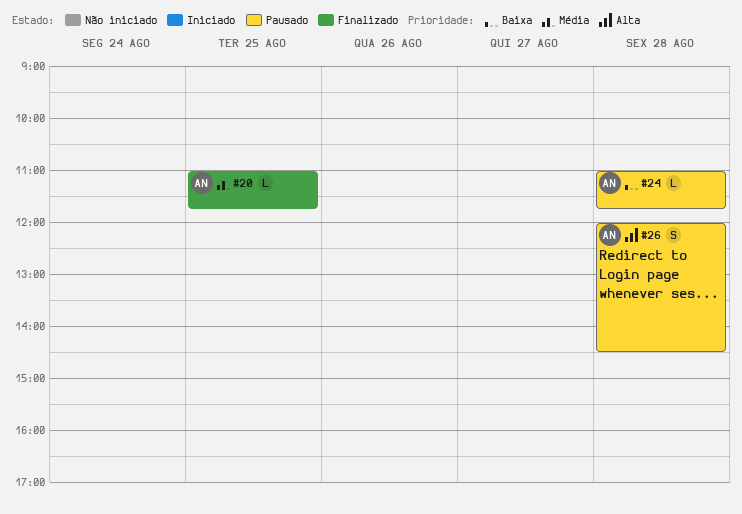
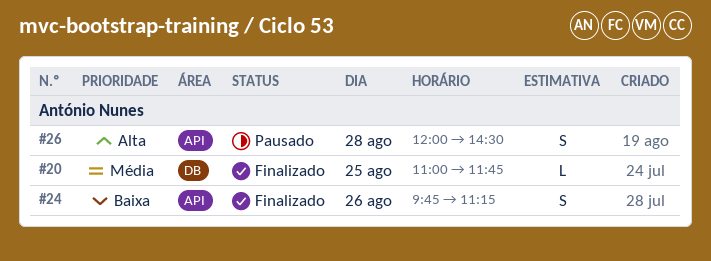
#24, status: Pausado -> Finalizado
#24, estimate: L -> S
#24, day: Aug 28 -> Aug 26
#24, begins: 11:00 -> 09:45
#24, ends: 11:45 -> 11:15

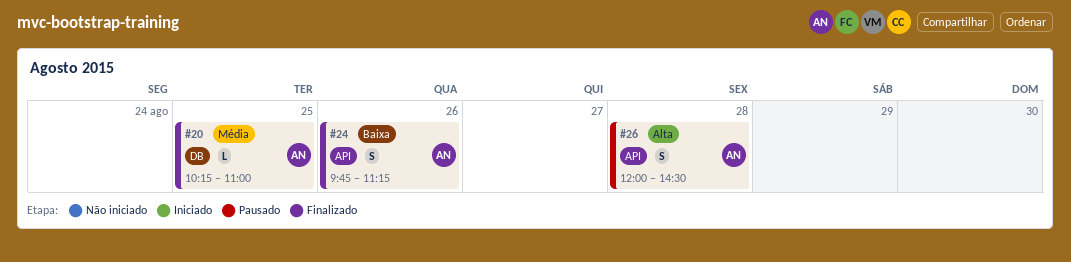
#20, begins: 11:00 -> 10:15
#20, ends: 11:45 -> 11:00

